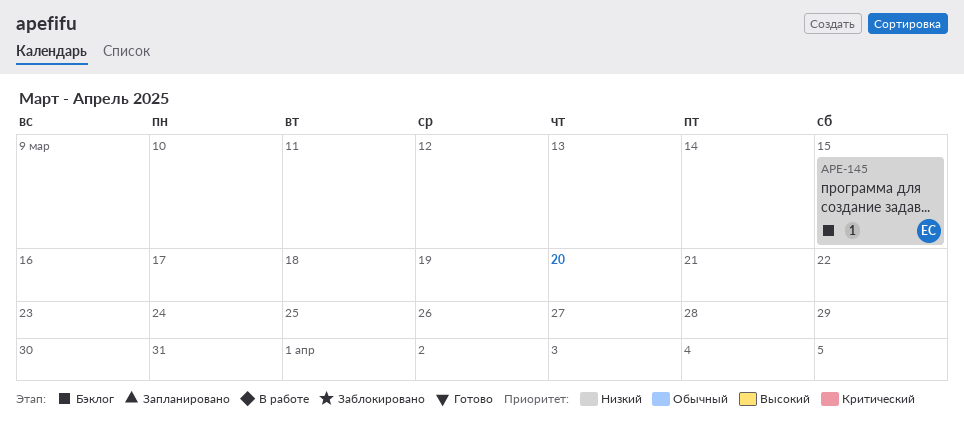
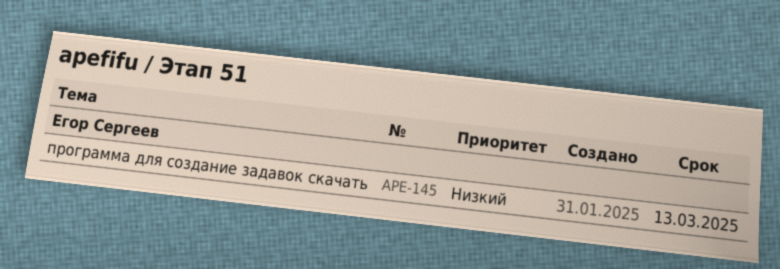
APE-145, due: Mar 15 -> Mar 13

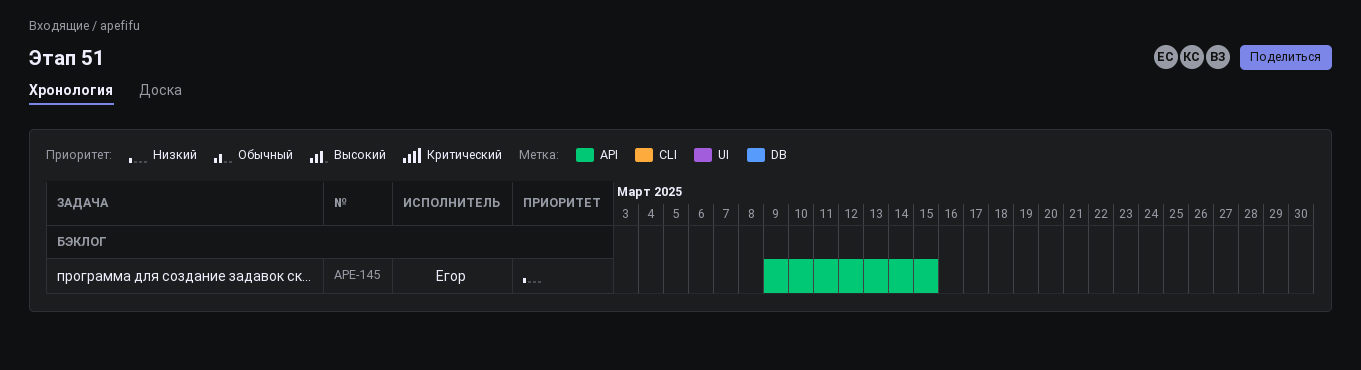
APE-145, due: Mar 13 -> Mar 15

